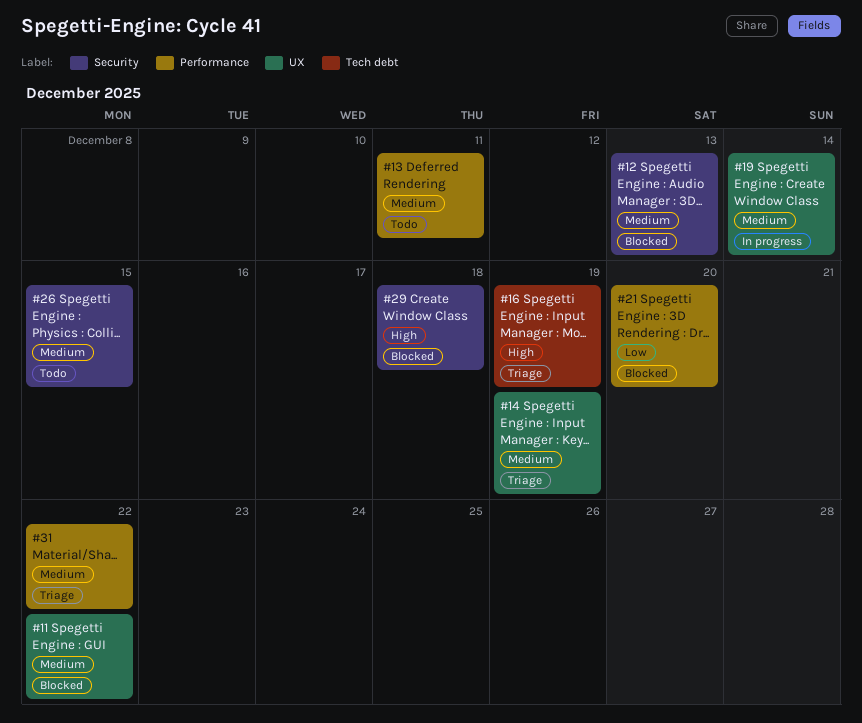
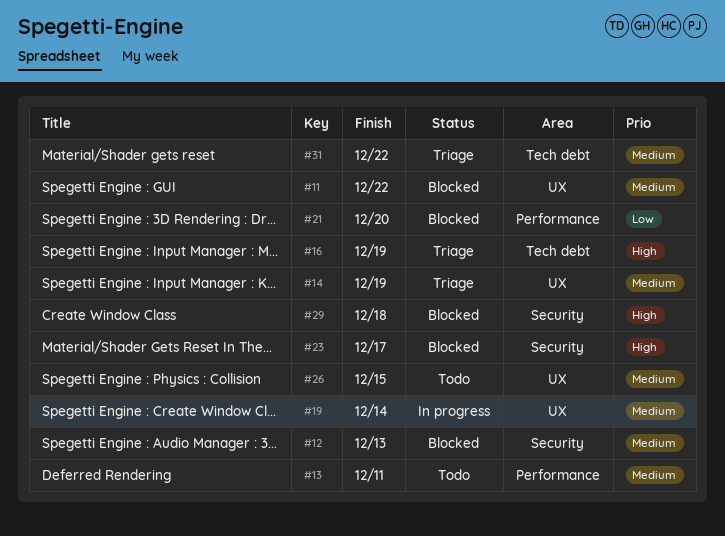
#23: none -> present
#26, label: Security -> UX
#31, label: Performance -> Tech debt

